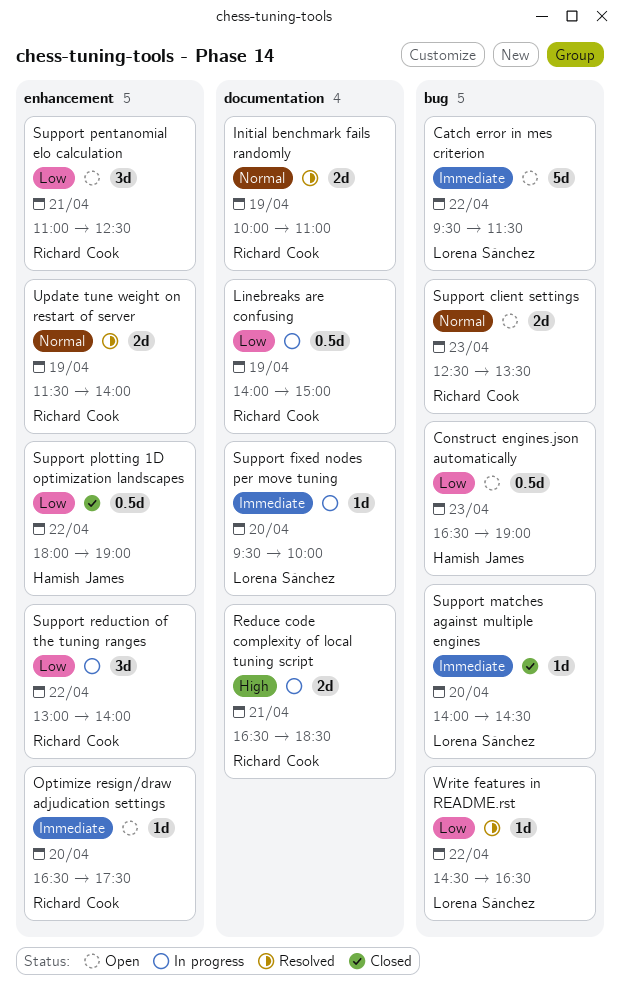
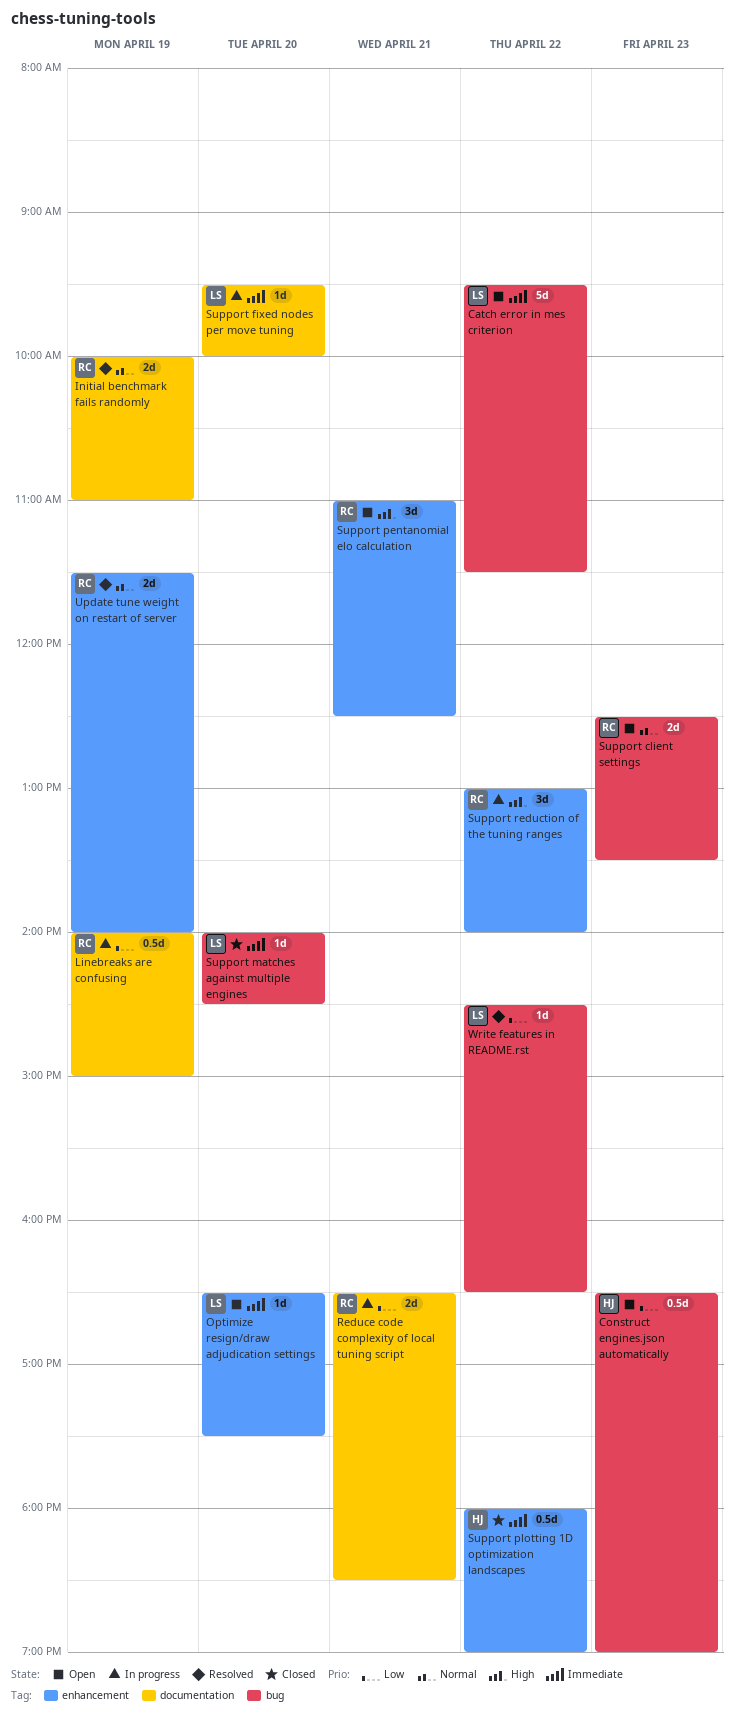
Optimize resign/draw adjudication settings, owner: Richard Cook -> Lorena Sánchez
Reduce code complexity of local tuning script, priority: High -> Low
Support pentanomial elo calculation, priority: Low -> High
Support plotting 1D optimization landscapes, priority: Low -> Immediate
Support reduction of the tuning ranges, priority: Low -> High

